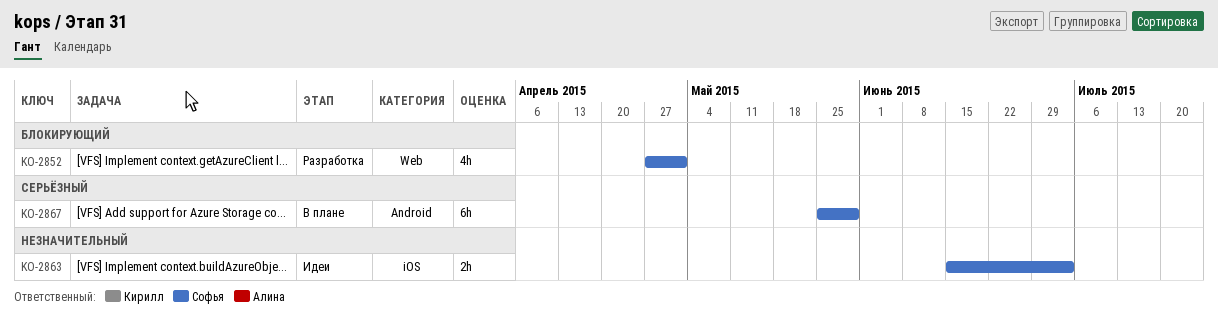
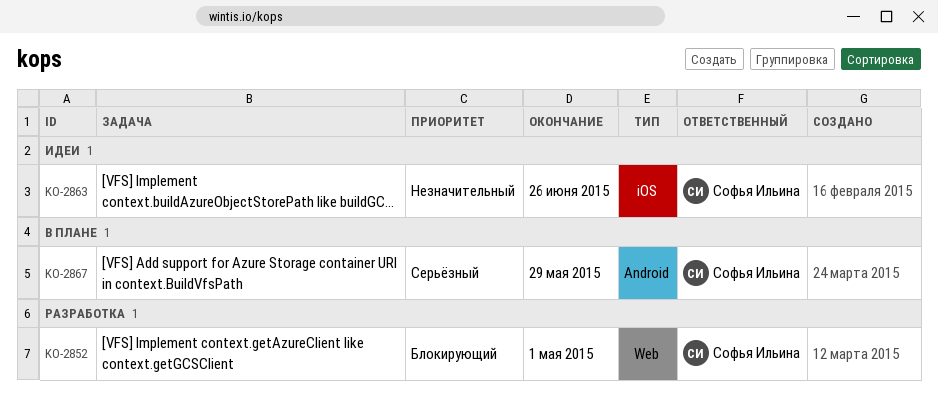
KO-2863, due: Jul 3 -> Jun 26

